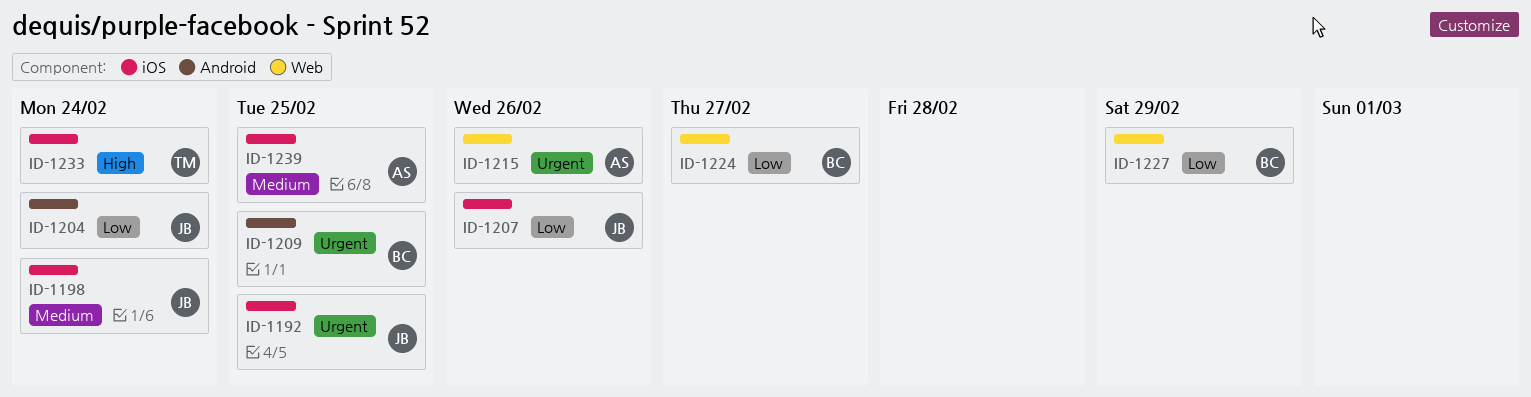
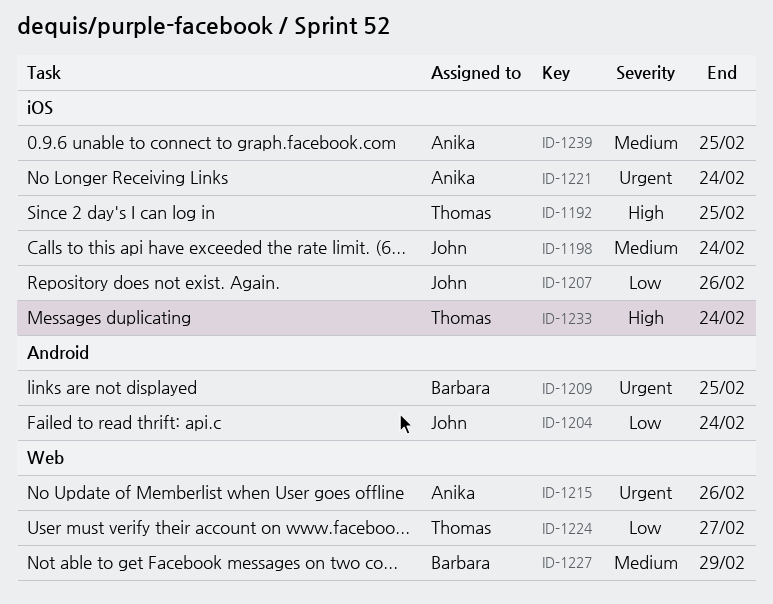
ID-1192, owner: John -> Thomas
ID-1192, priority: Urgent -> High
ID-1221: none -> present
ID-1224, owner: Barbara -> Thomas
ID-1227, priority: Low -> Medium

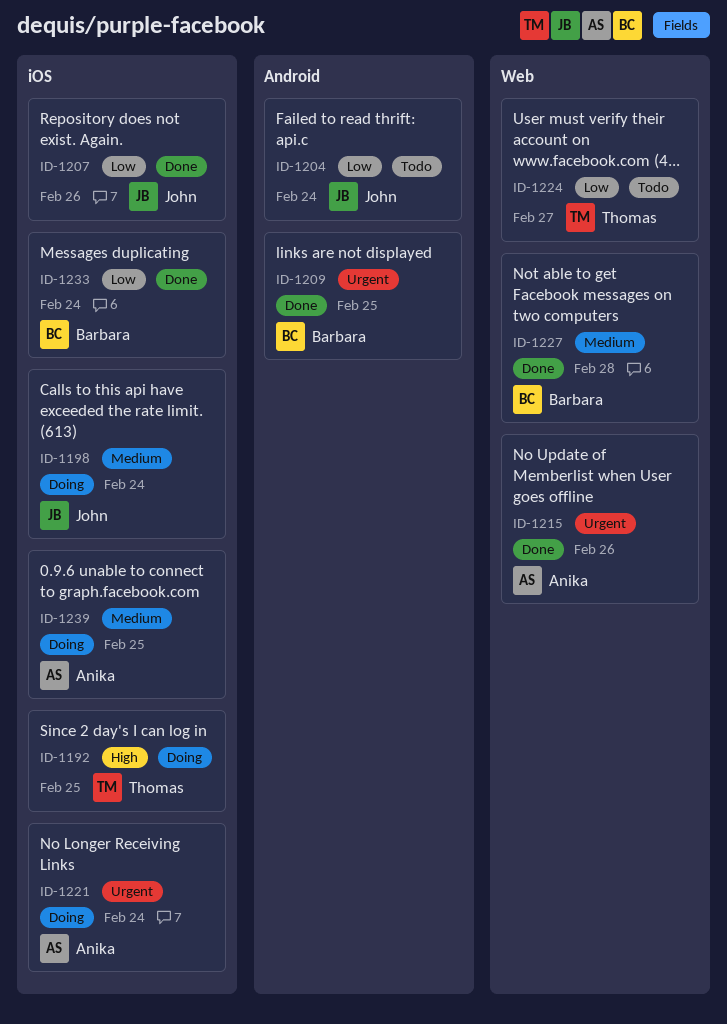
ID-1227, due: Feb 29 -> Feb 28
ID-1233, owner: Thomas -> Barbara
ID-1233, priority: High -> Low

